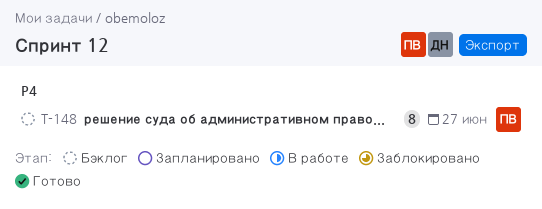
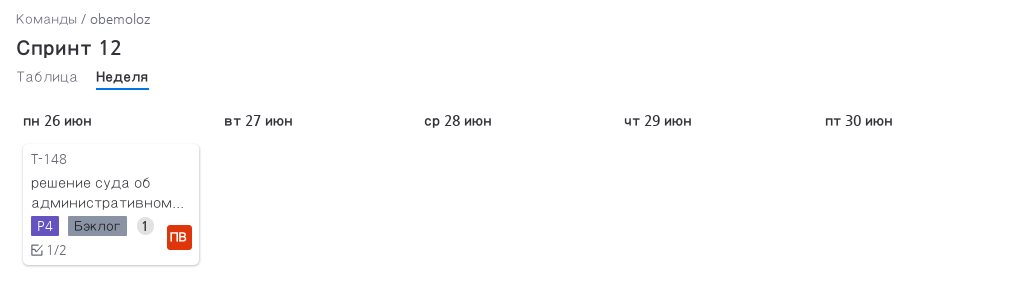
T-148, estimate: 8 -> 1
T-148, due: Jun 27 -> Jun 26

